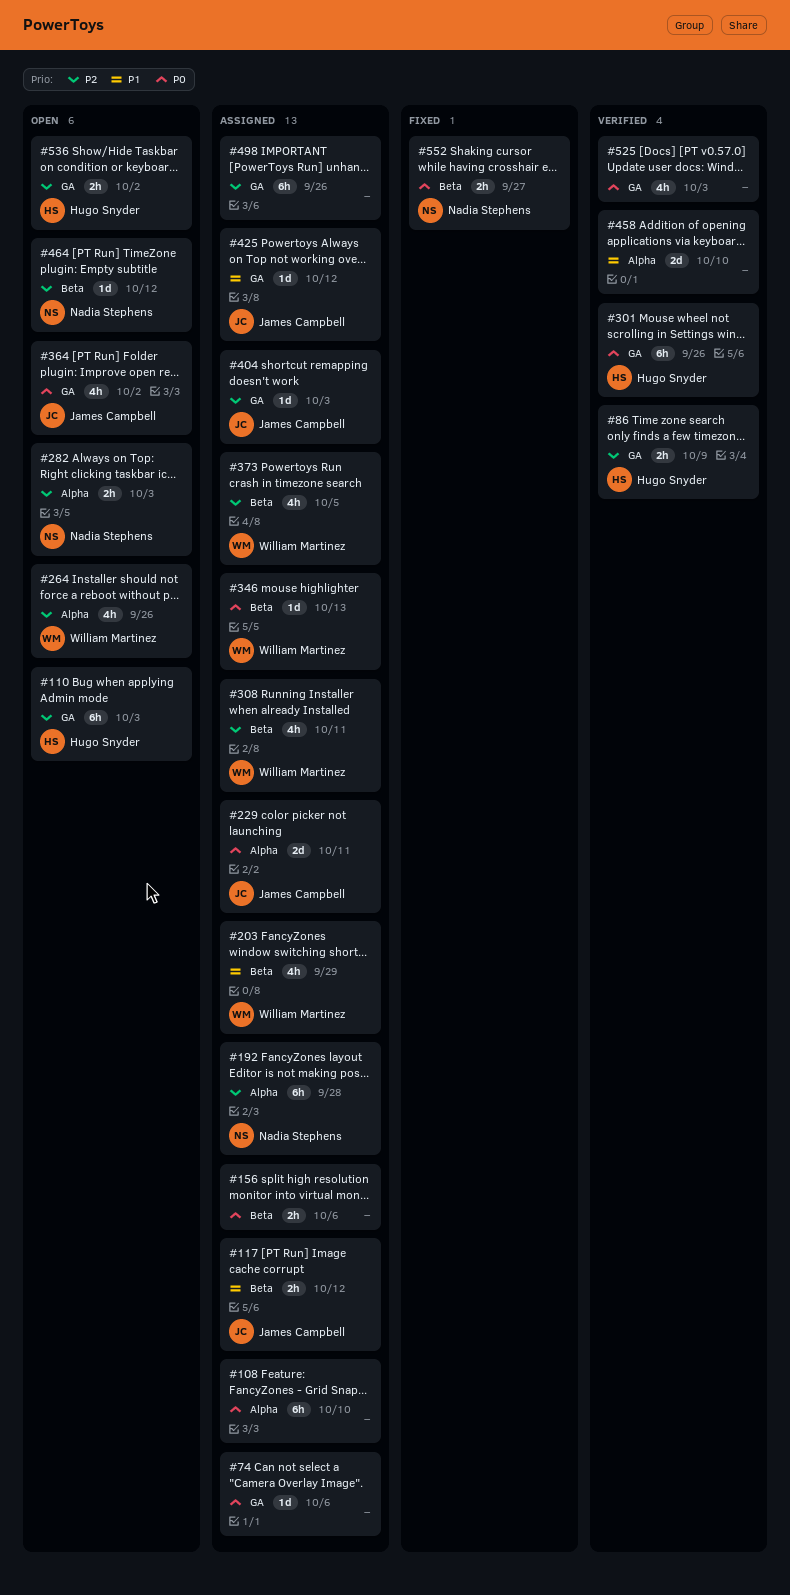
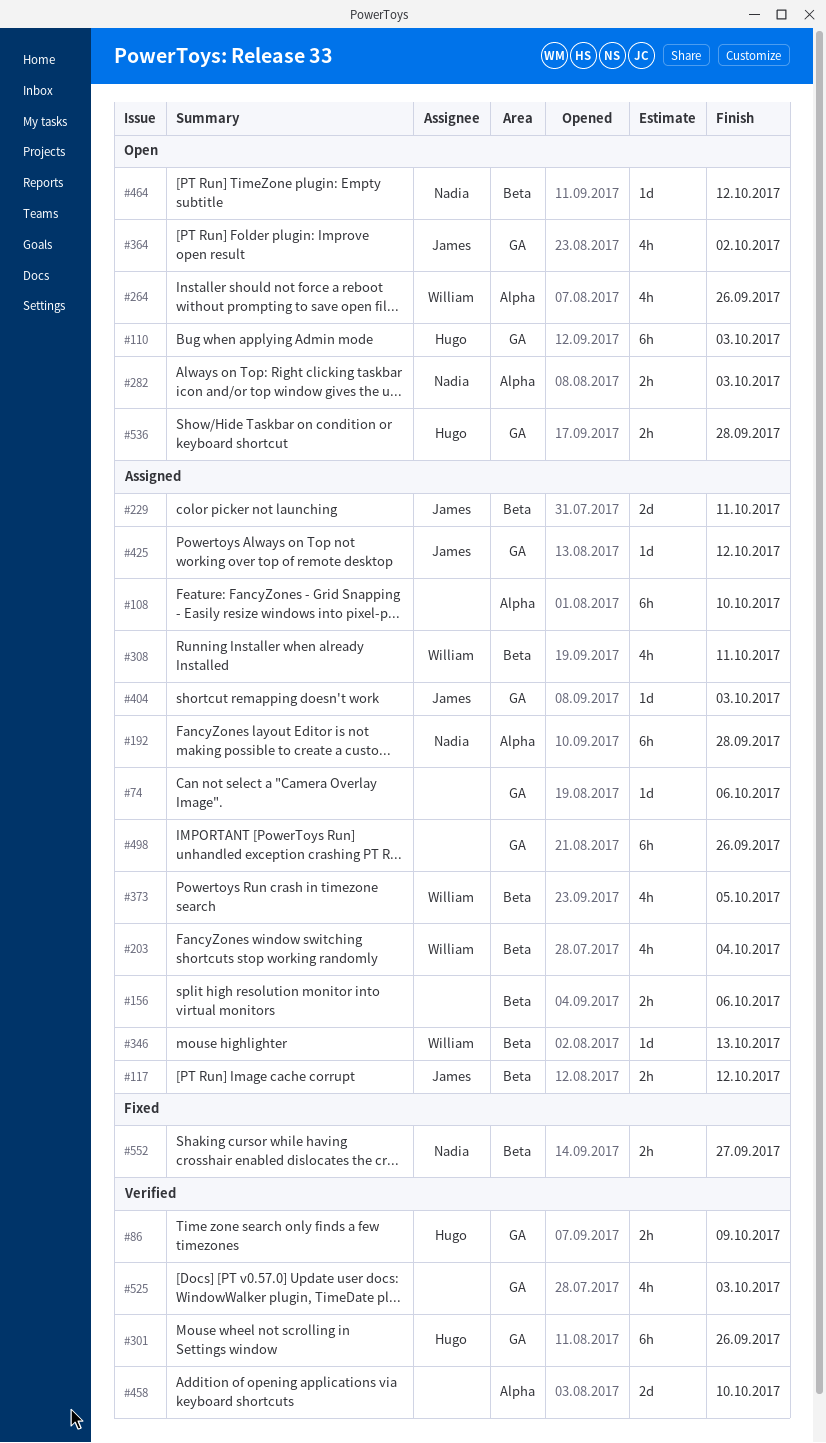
#203, due: Sep 29 -> Oct 4
#229, label: Alpha -> Beta
#536, due: Oct 2 -> Sep 28

